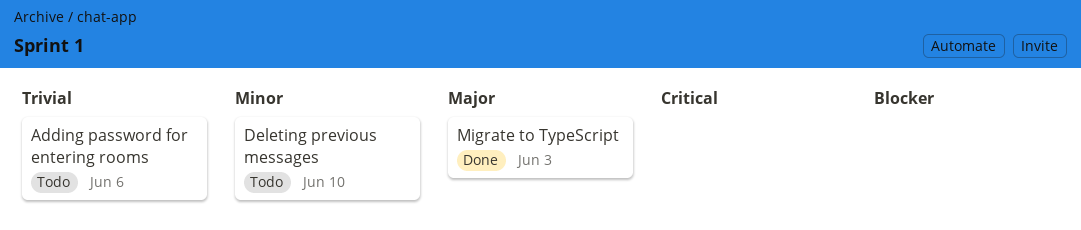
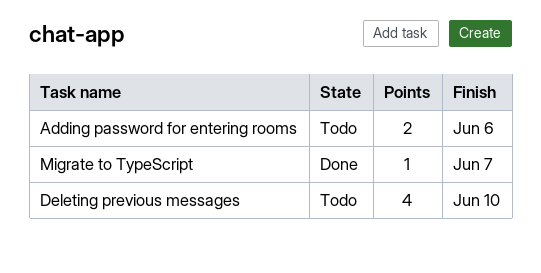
Migrate to TypeScript, due: Jun 3 -> Jun 7

